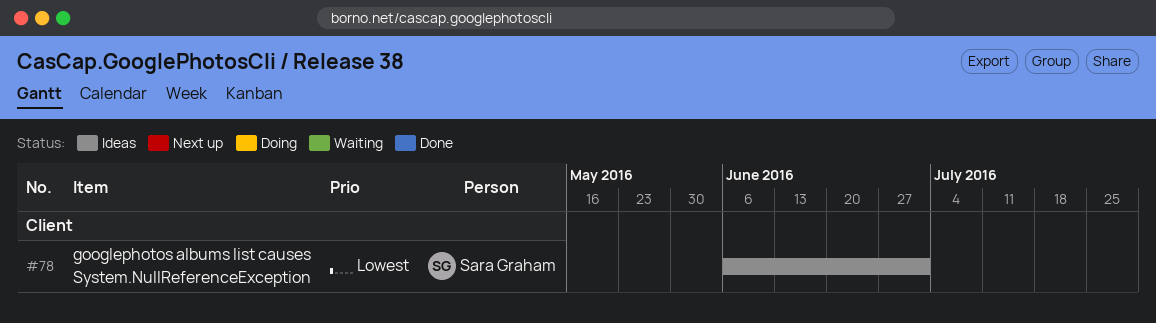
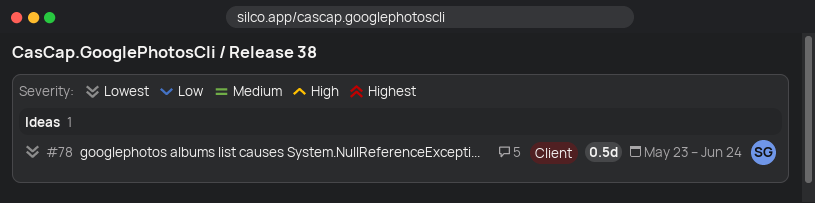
#78, start: Jun 6 -> May 23
#78, due: Jul 1 -> Jun 24

